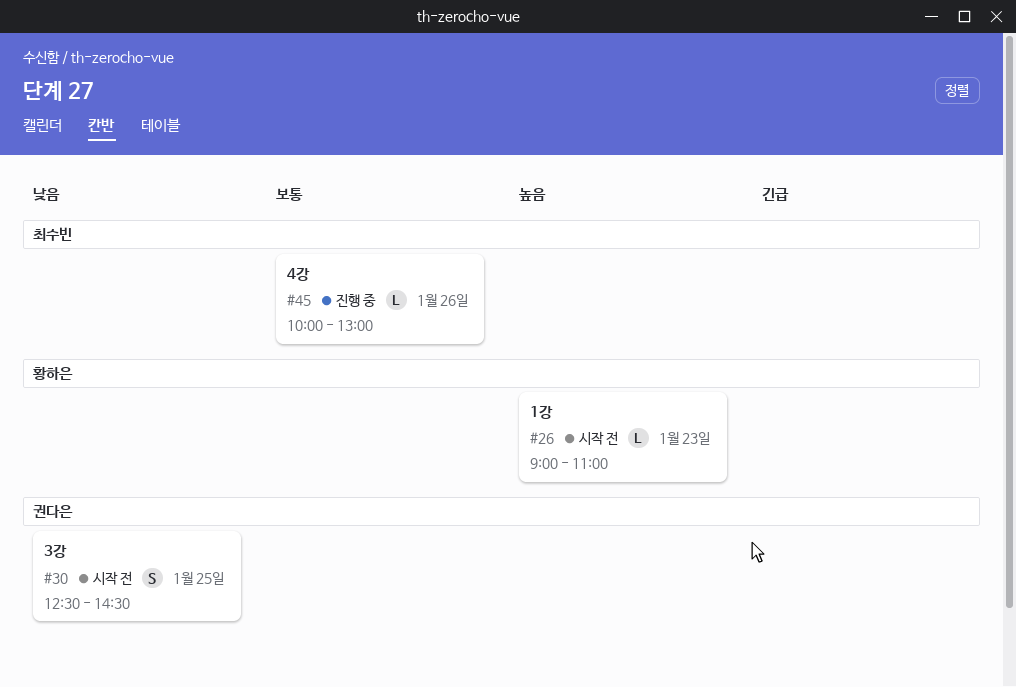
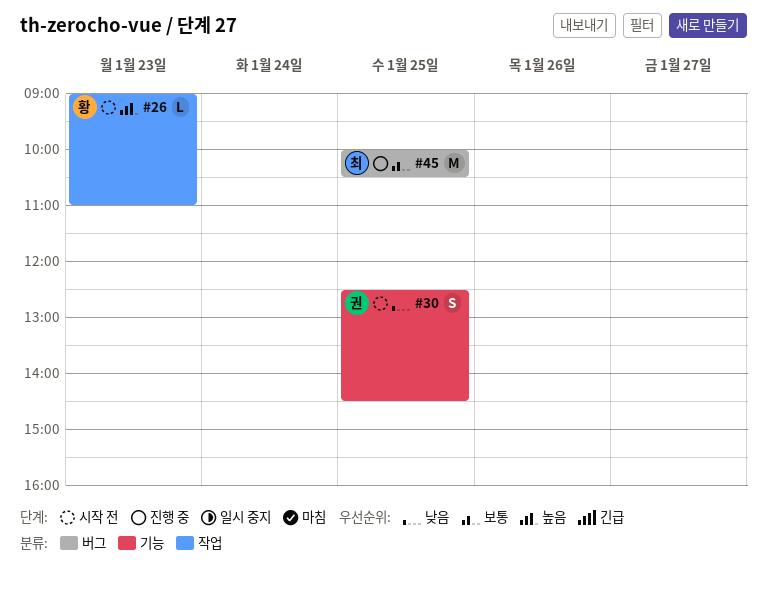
#45, estimate: L -> M
#45, day: Jan 26 -> Jan 25
#45, ends: 13:00 -> 10:30

